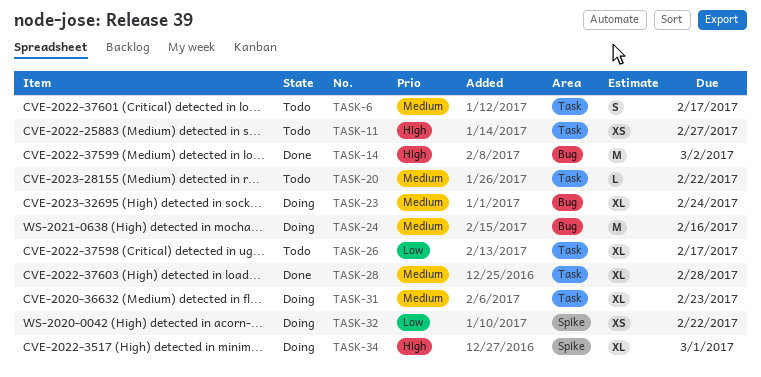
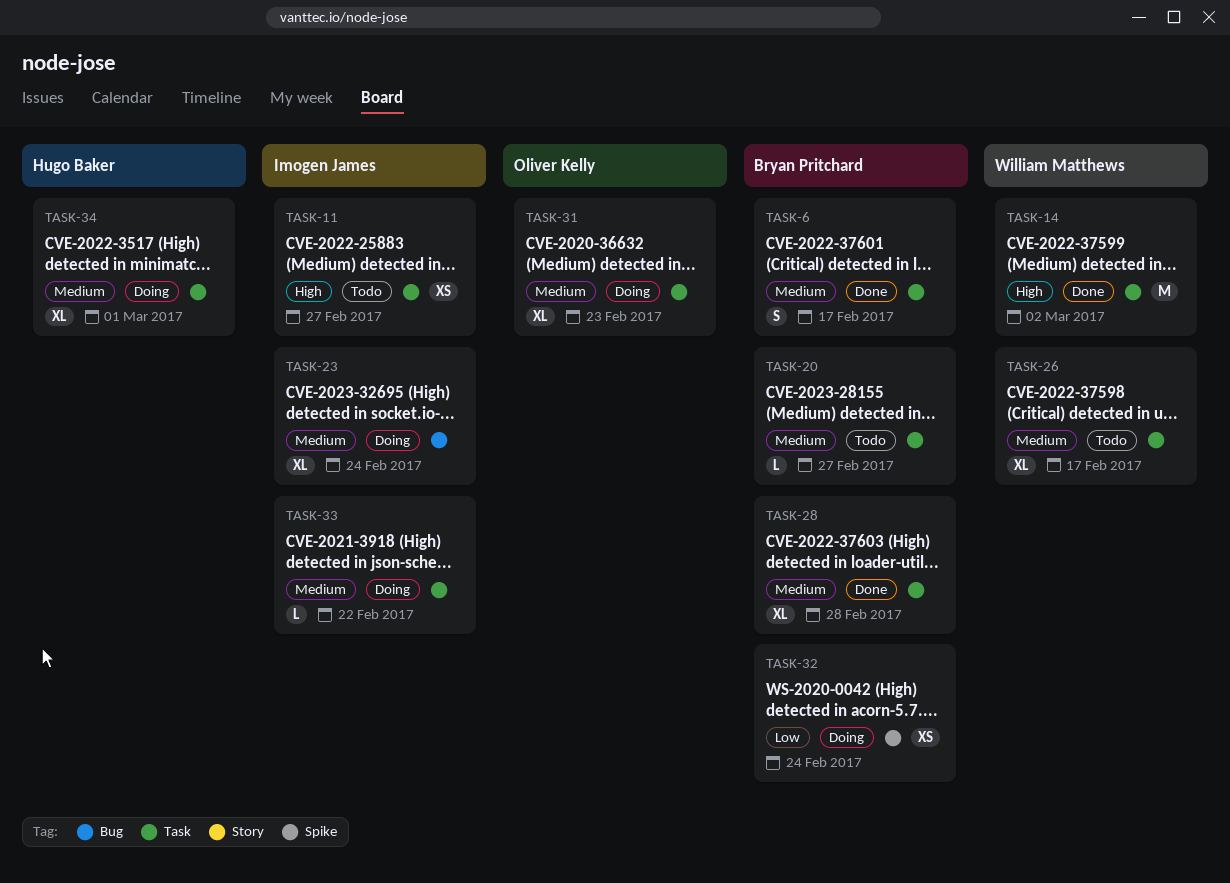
TASK-6, status: Todo -> Done
TASK-14, label: Bug -> Task
TASK-20, due: Feb 22 -> Feb 27
TASK-24: present -> none
TASK-26, priority: Low -> Medium
TASK-32, due: Feb 22 -> Feb 24
TASK-33: none -> present
TASK-34, priority: High -> Medium
TASK-34, label: Spike -> Task

